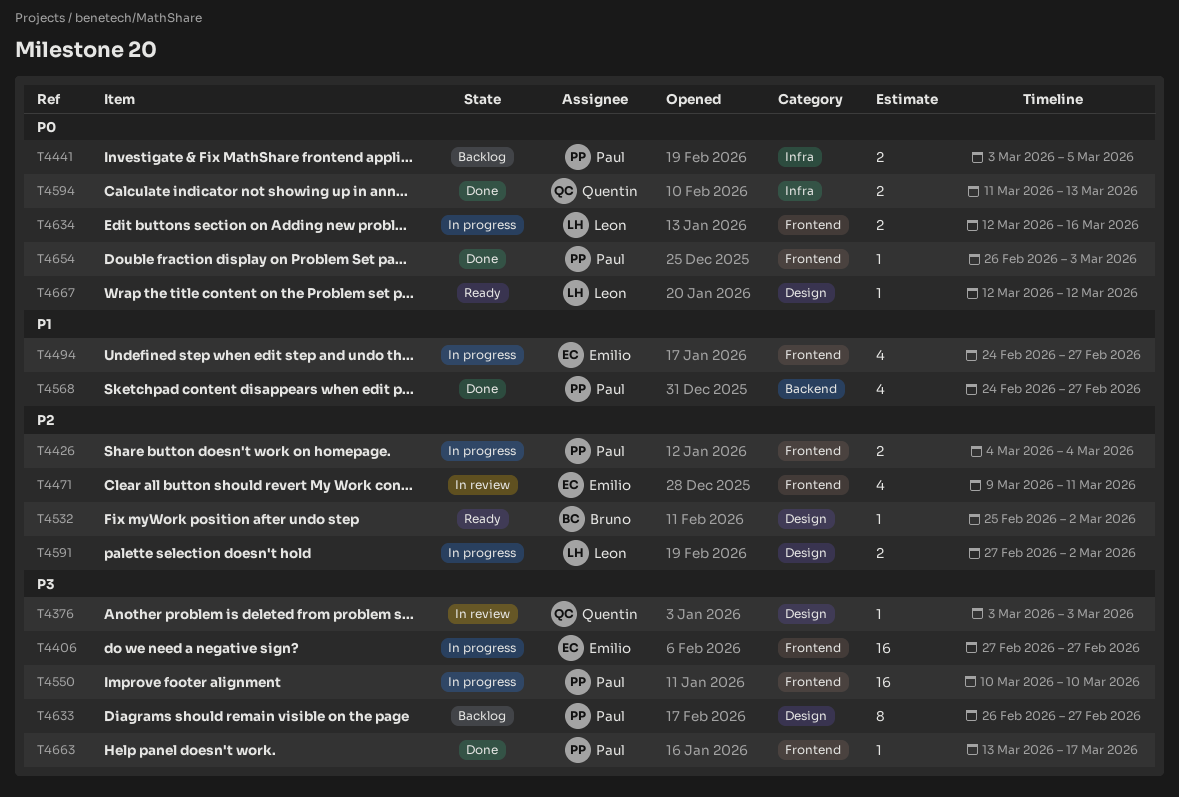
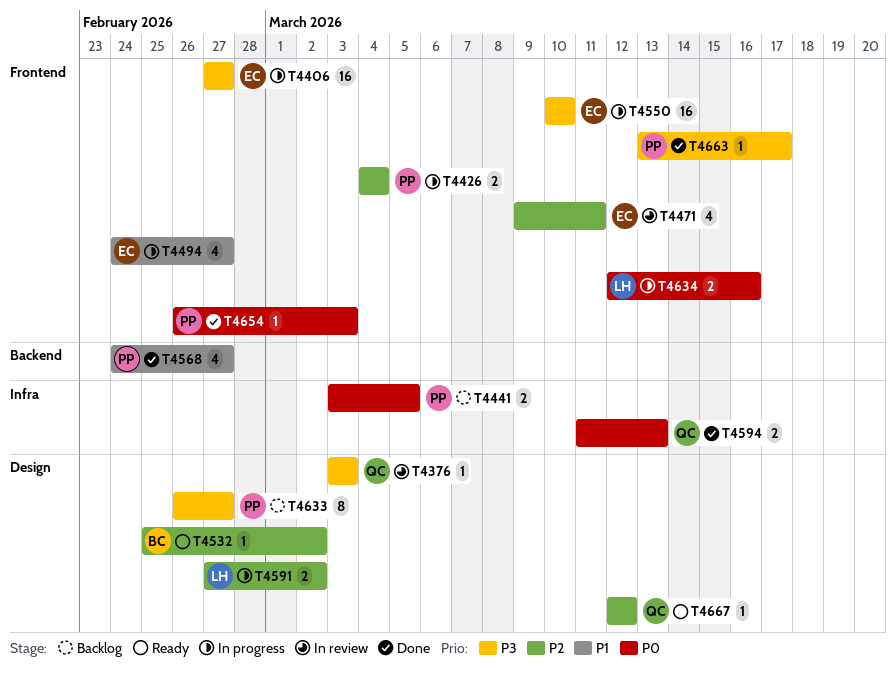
T4550, owner: Paul -> Emilio
T4667, owner: Leon -> Quentin
T4667, priority: P0 -> P2

